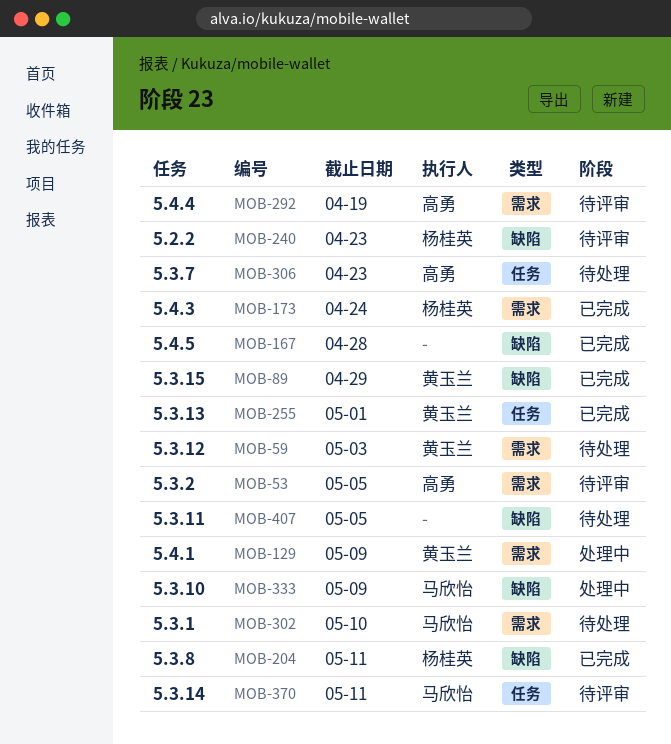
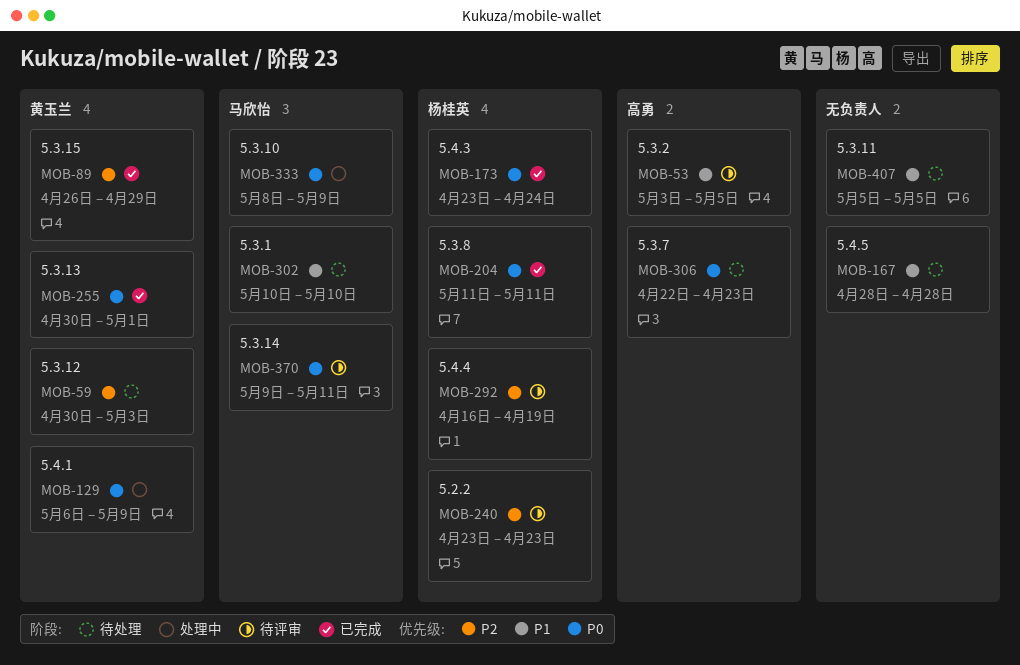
MOB-167, status: 已完成 -> 待处理
MOB-292, owner: 高勇 -> 杨桂英

